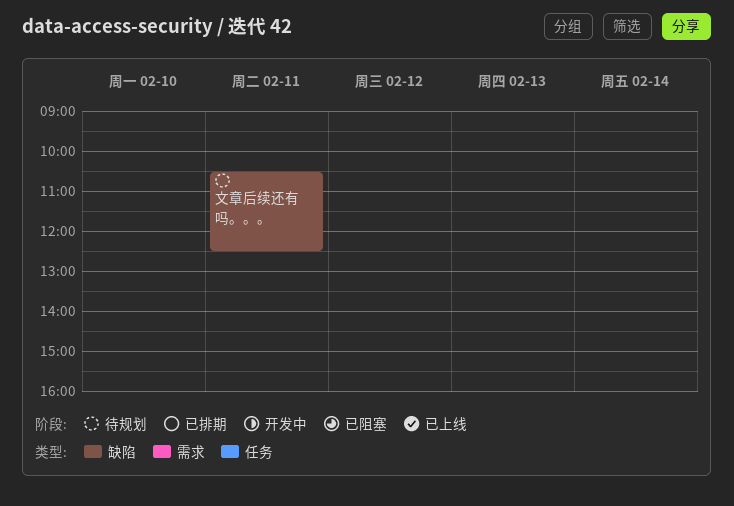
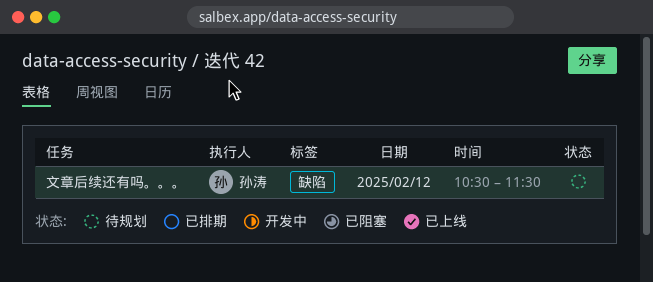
文章后续还有吗。。。, day: Feb 11 -> Feb 12
文章后续还有吗。。。, ends: 12:30 -> 11:30

